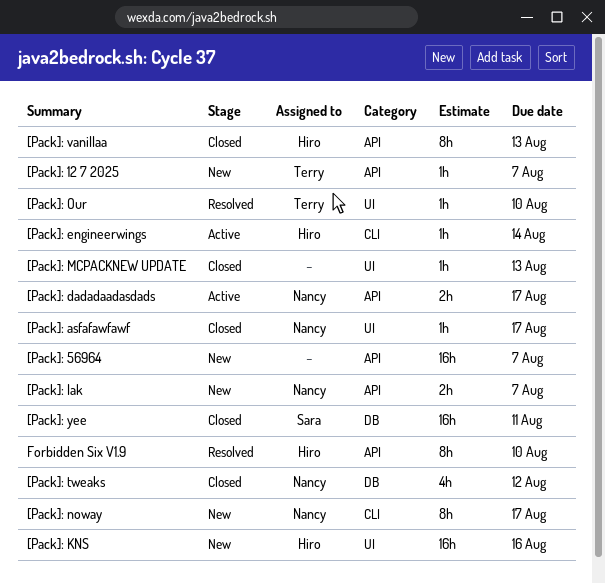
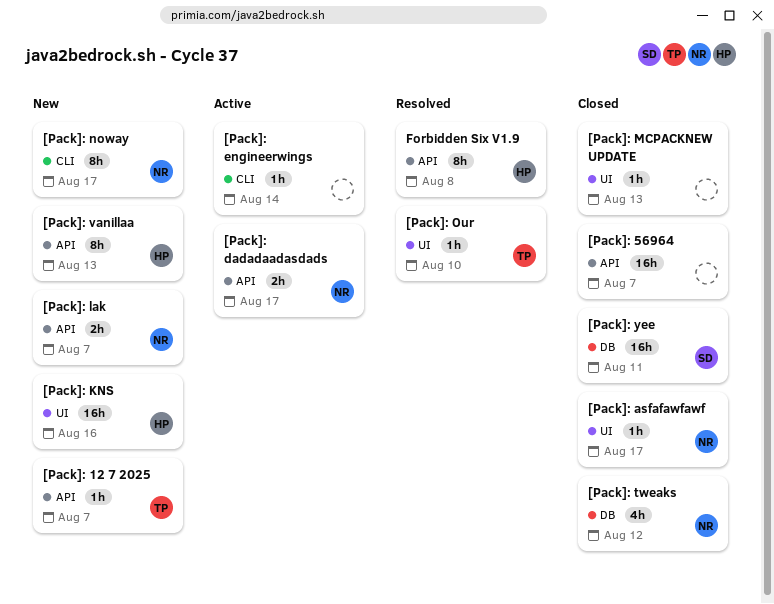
[Pack]: 56964, status: New -> Closed
[Pack]: engineerwings, owner: Hiro -> none
[Pack]: vanillaa, status: Closed -> New
Forbidden Six V1.9, due: Aug 10 -> Aug 8

